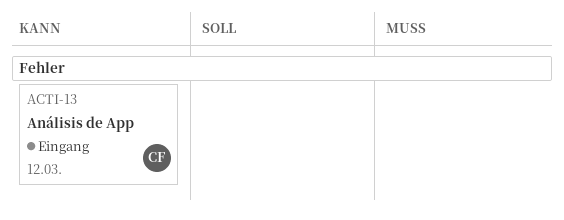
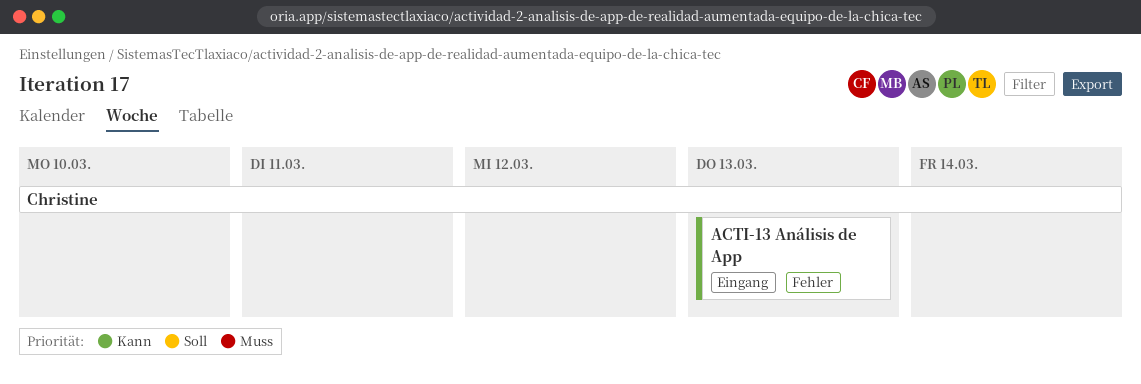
ACTI-13, due: Mar 12 -> Mar 13

